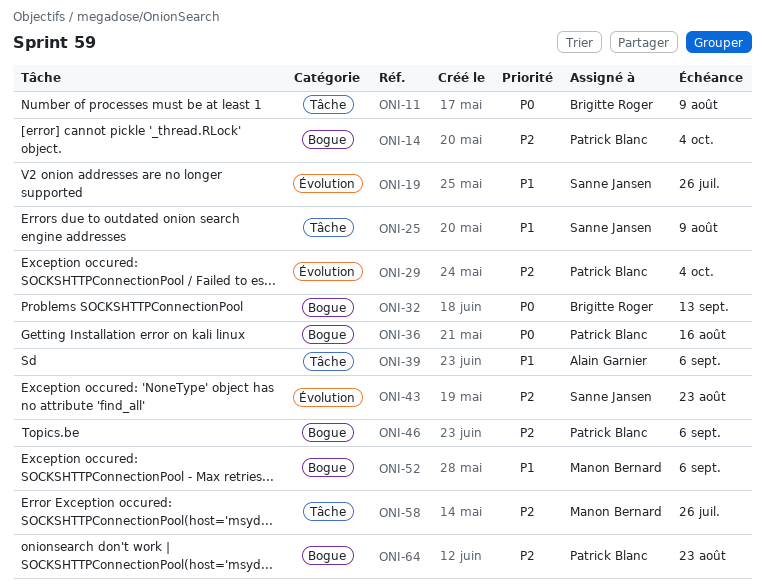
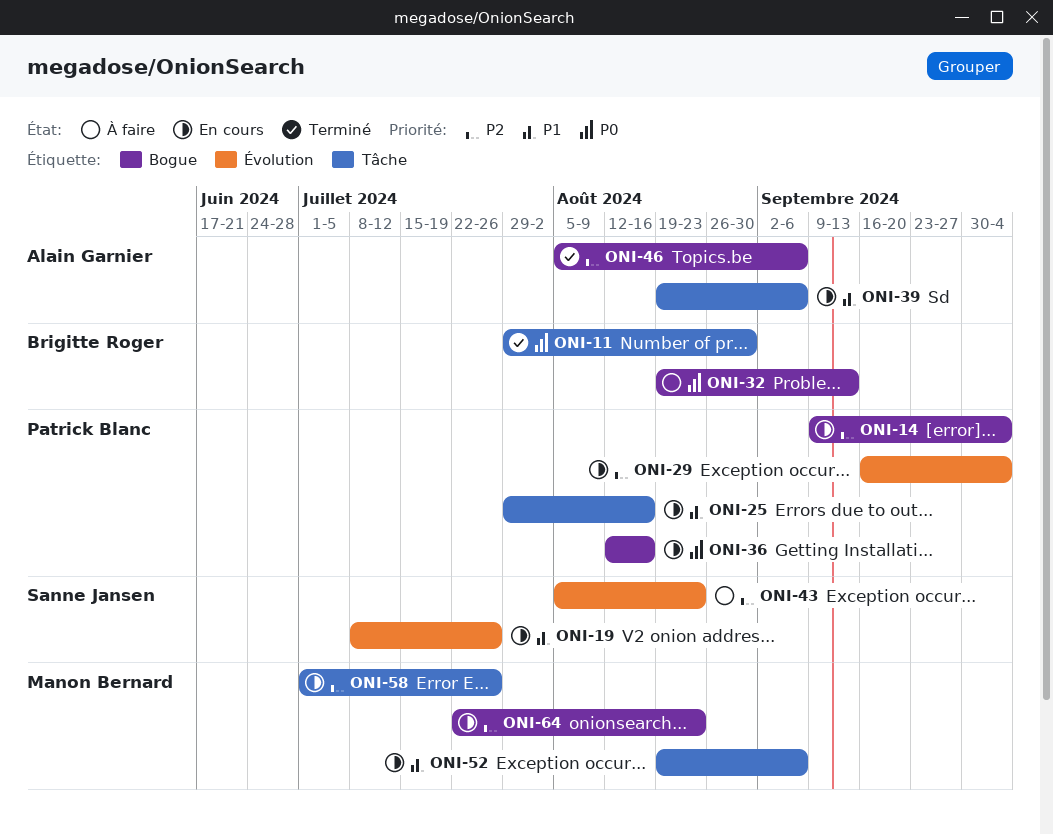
ONI-11, due: Aug 9 -> Aug 30
ONI-25, owner: Sanne Jansen -> Patrick Blanc
ONI-25, due: Aug 9 -> Aug 16
ONI-46, owner: Patrick Blanc -> Alain Garnier
ONI-52, label: Bogue -> Tâche
ONI-64, owner: Patrick Blanc -> Manon Bernard

